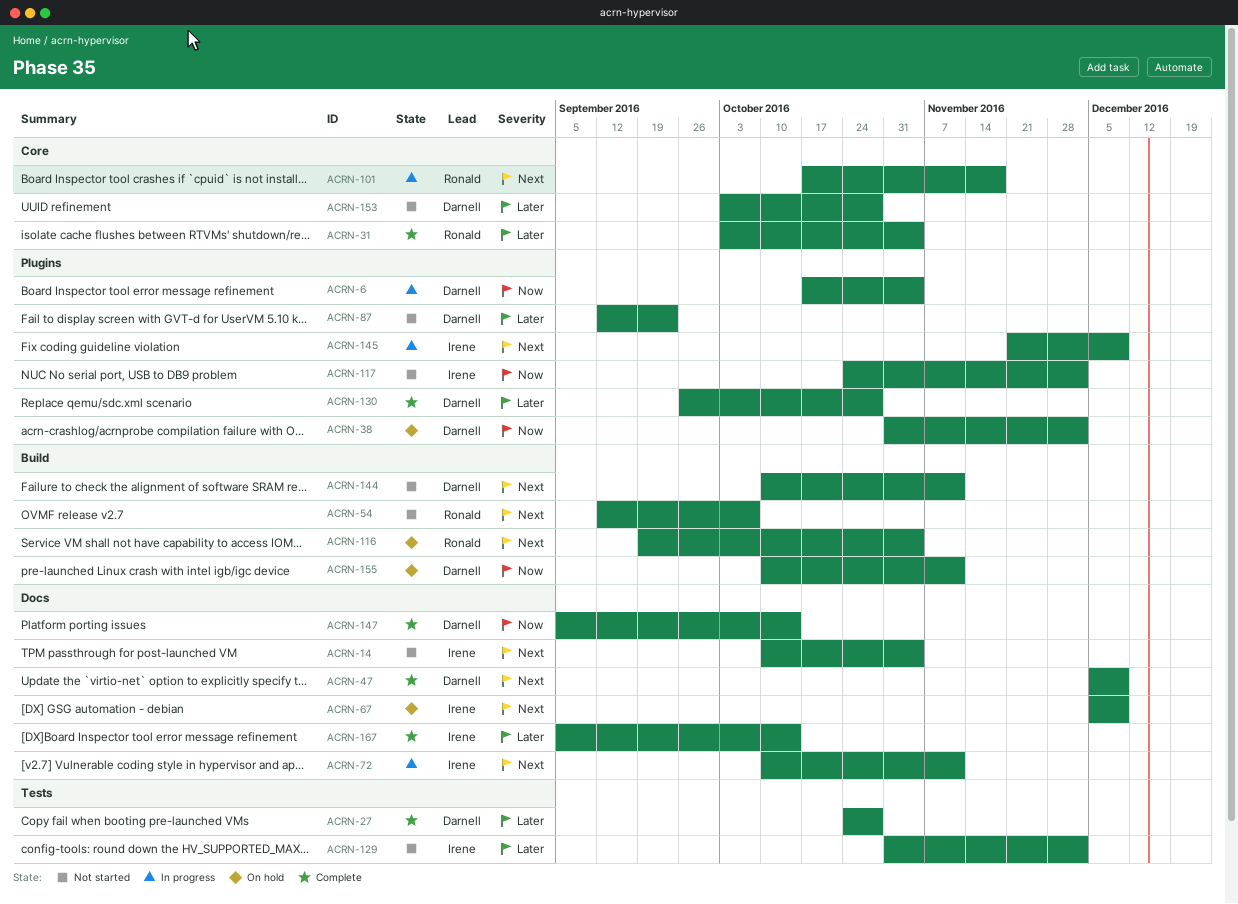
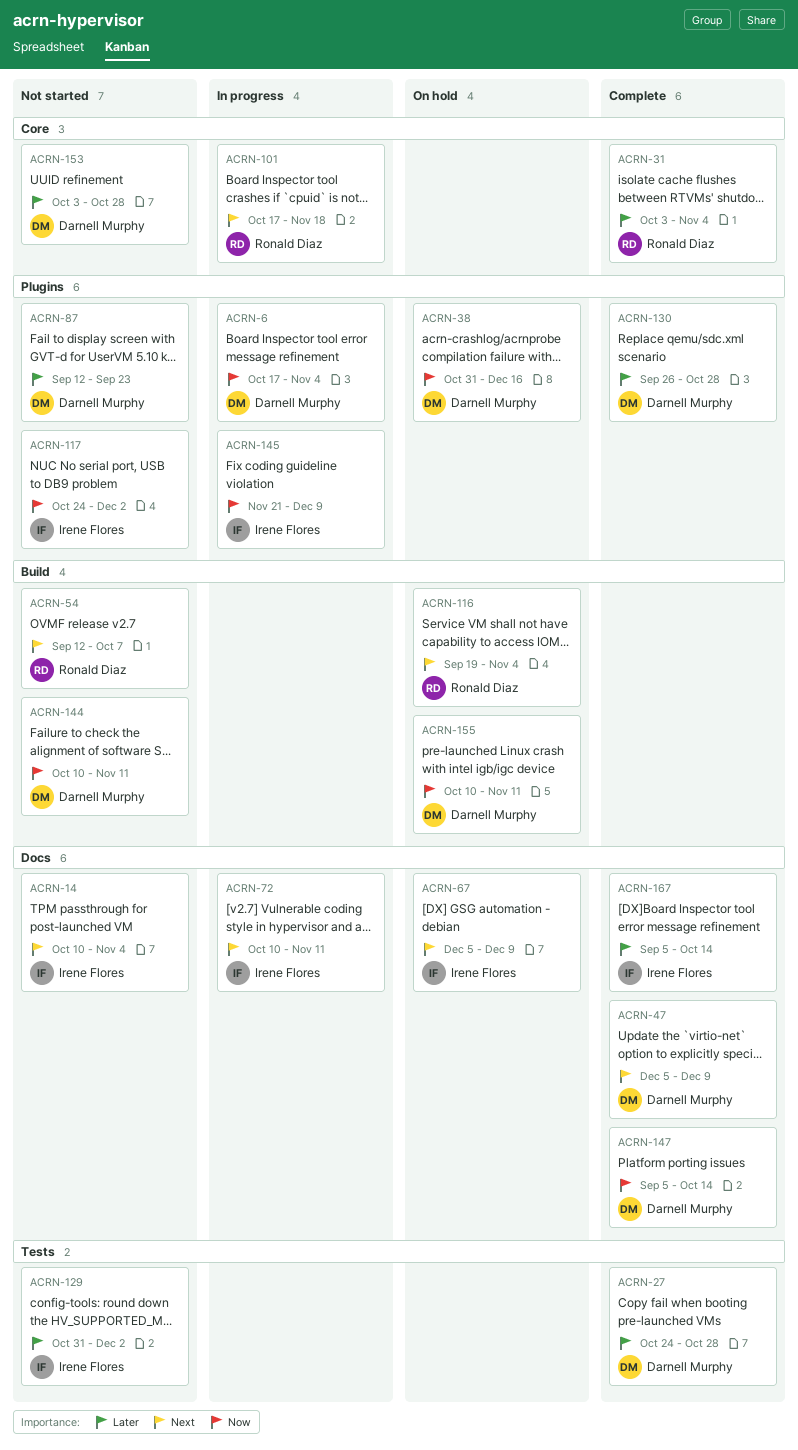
ACRN-38, due: Dec 2 -> Dec 16
ACRN-144, priority: Next -> Now
ACRN-145, priority: Next -> Now

